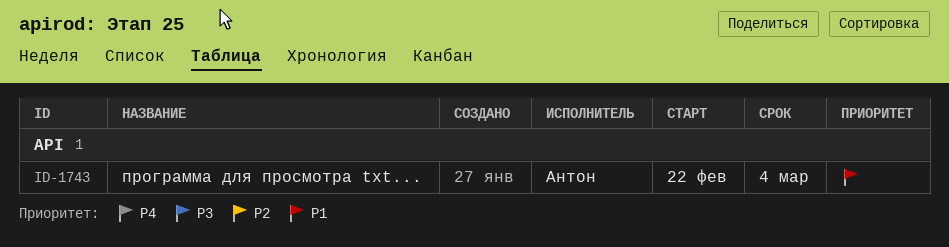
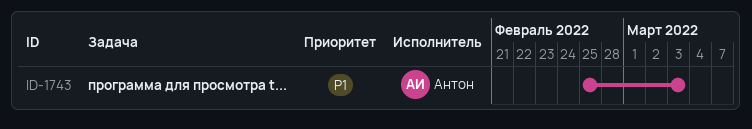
ID-1743, start: Feb 22 -> Feb 25
ID-1743, due: Mar 4 -> Mar 3

